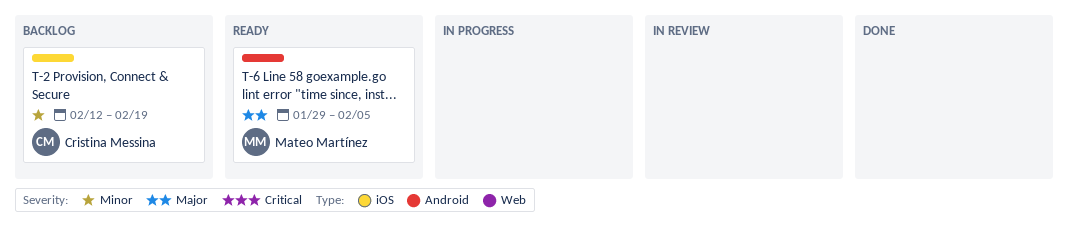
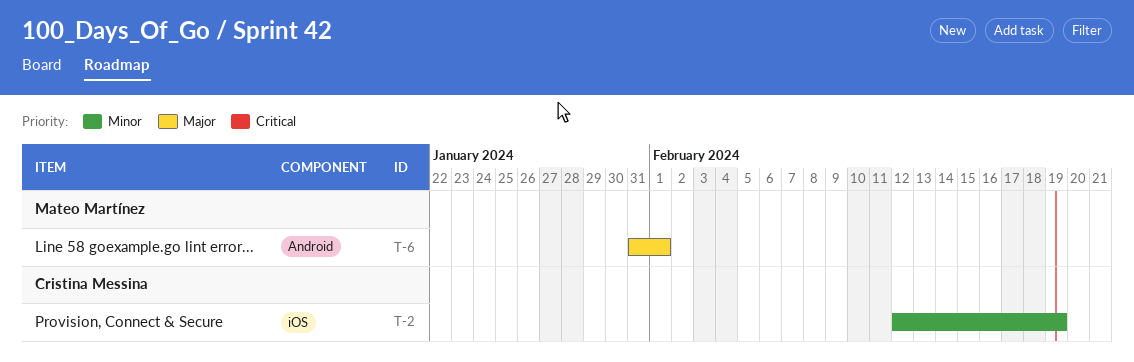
T-6, start: Jan 29 -> Jan 31
T-6, due: Feb 5 -> Feb 1

